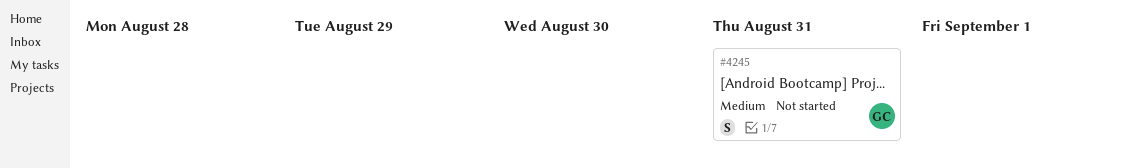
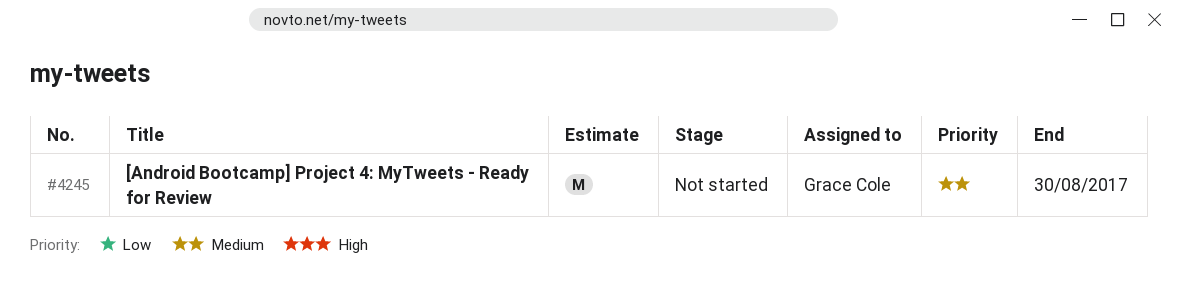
#4245, estimate: S -> M
#4245, due: Aug 31 -> Aug 30

